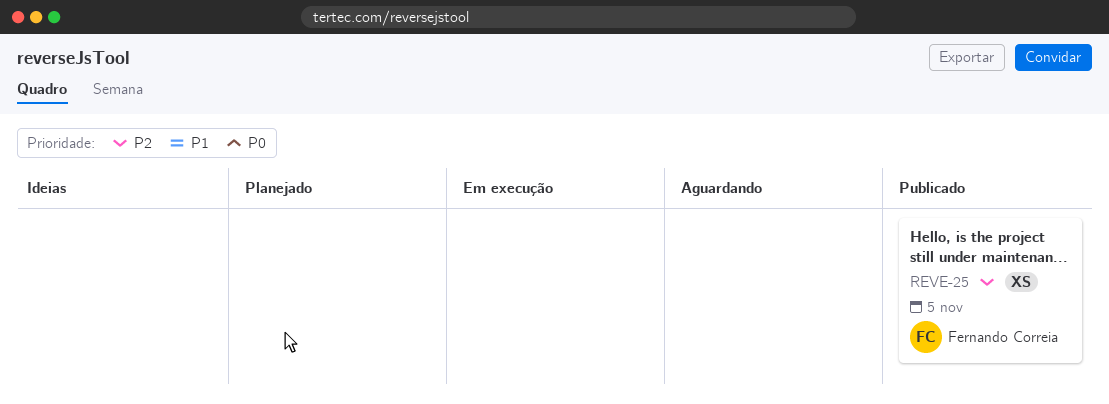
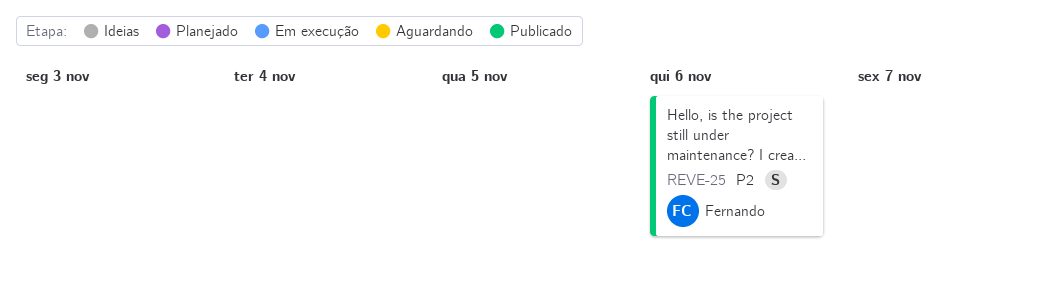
REVE-25, estimate: XS -> S
REVE-25, due: Nov 5 -> Nov 6

